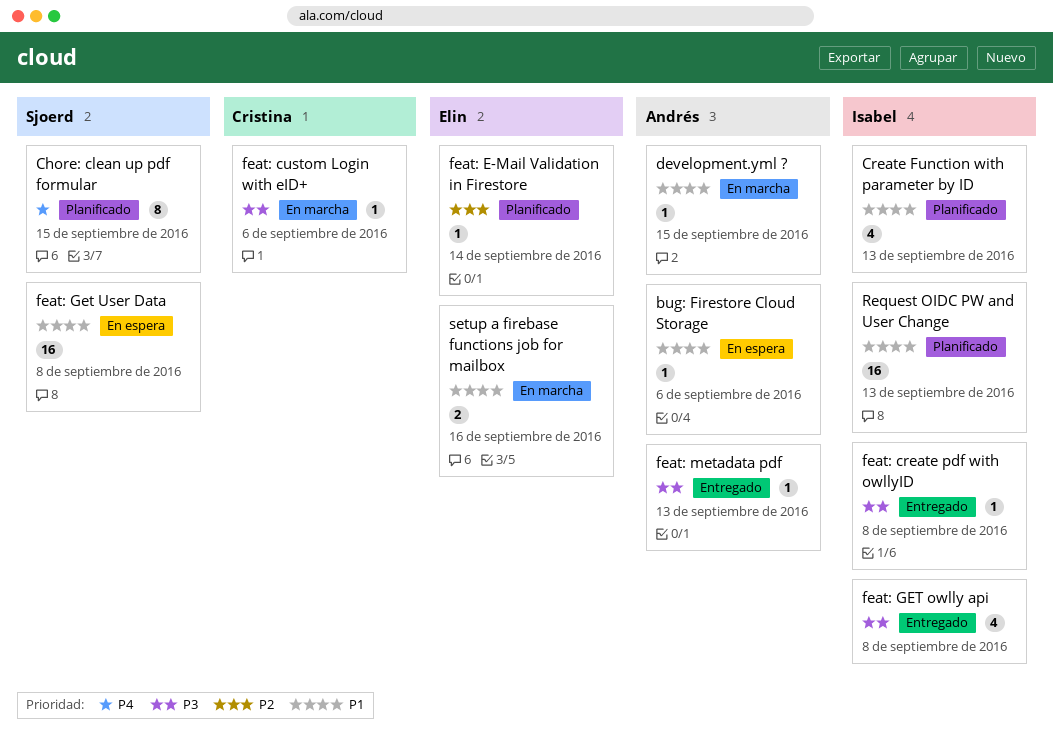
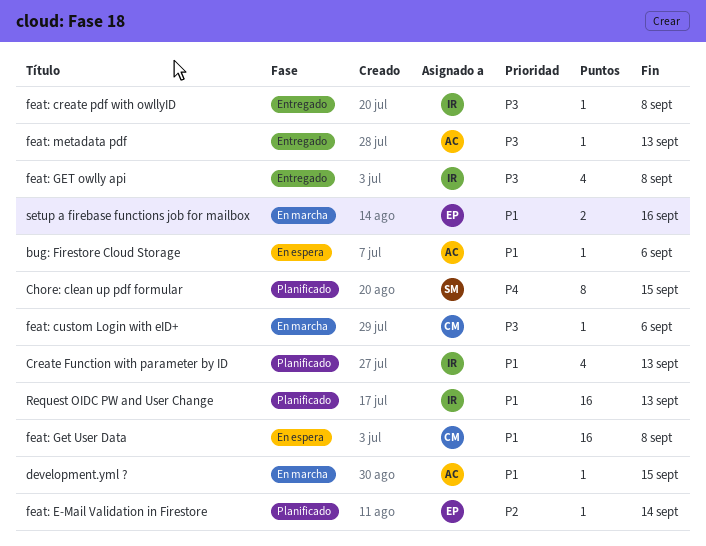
feat: Get User Data, owner: Sjoerd -> Cristina

